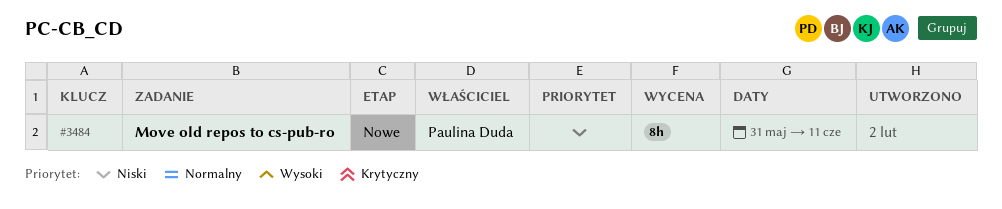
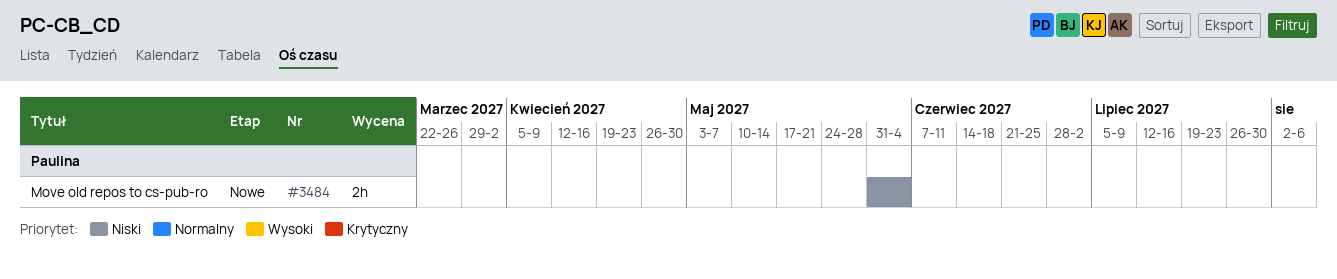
#3484, estimate: 8h -> 2h
#3484, due: Jun 11 -> Jun 4

